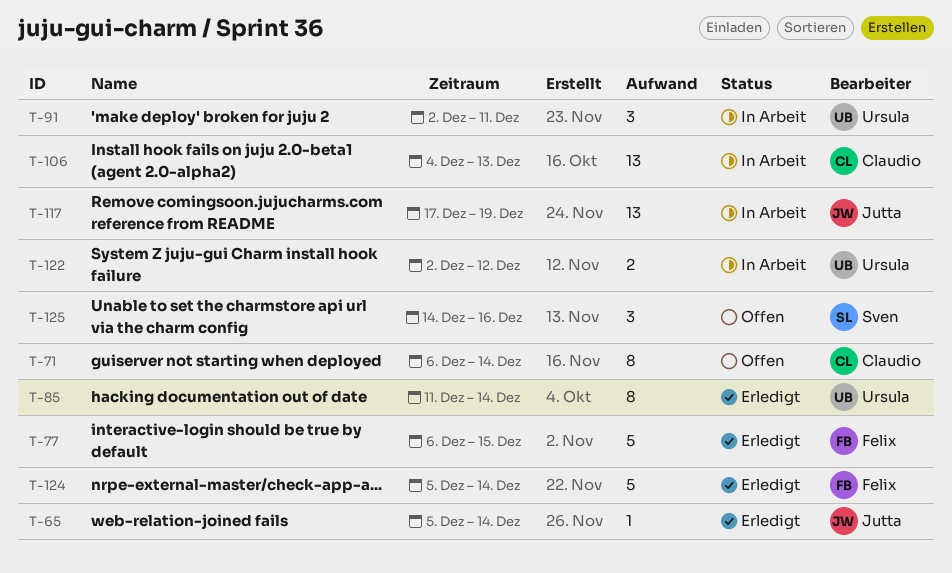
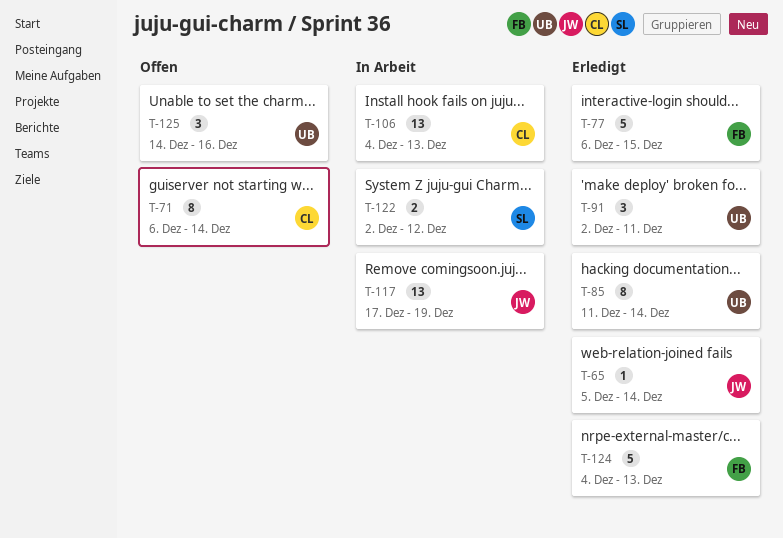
T-91, status: In Arbeit -> Erledigt
T-122, owner: Ursula -> Sven
T-124, start: Dec 5 -> Dec 4
T-124, due: Dec 14 -> Dec 13
T-125, owner: Sven -> Ursula

